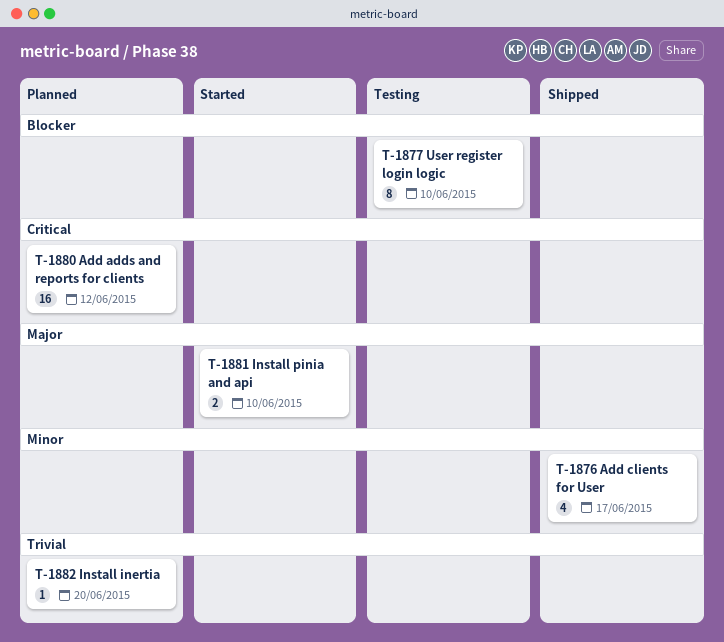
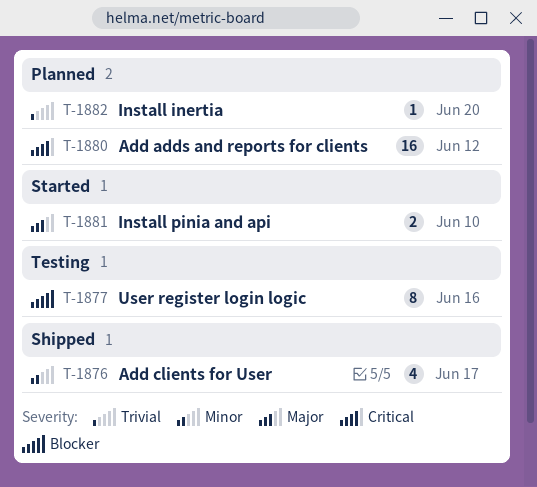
T-1877, due: Jun 10 -> Jun 16

